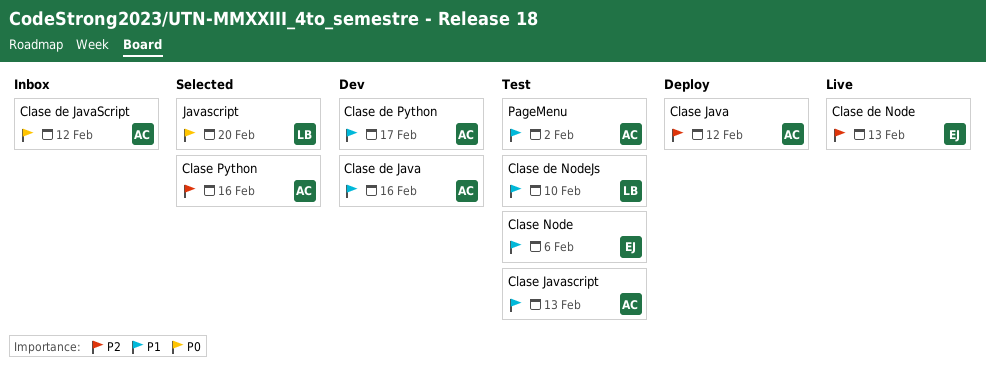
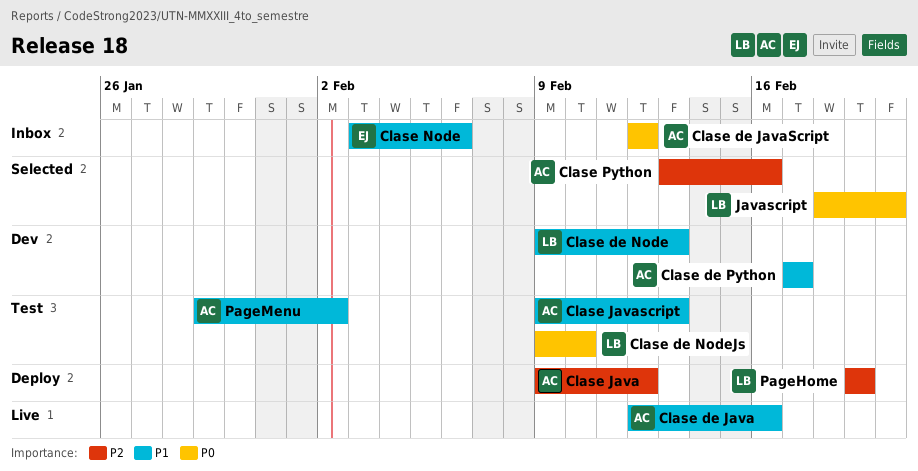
Clase de Java, status: Dev -> Live
Clase de Node, status: Live -> Dev
Clase de Node, owner: EJ -> LB
Clase de Node, priority: P2 -> P1
Clase de NodeJs, priority: P1 -> P0
Clase Node, status: Test -> Inbox
PageHome: none -> present

